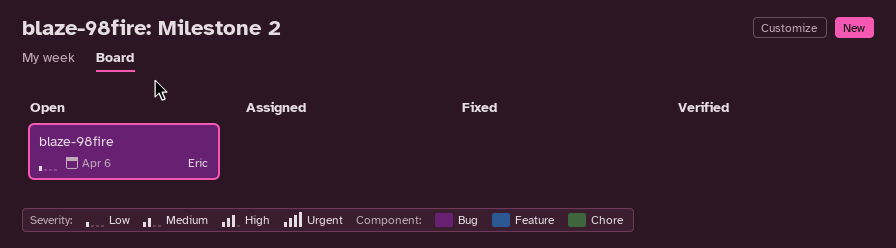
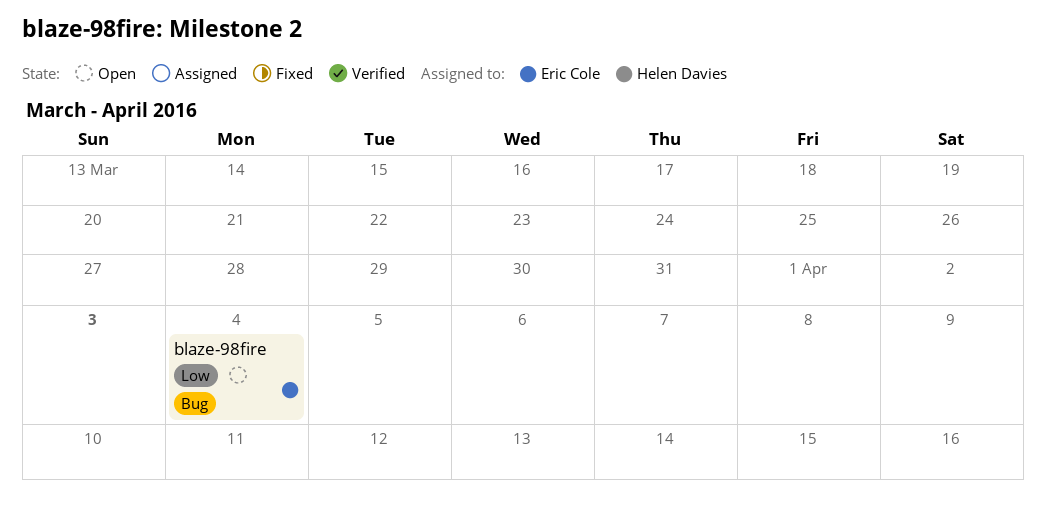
blaze-98fire, due: Apr 6 -> Apr 4

